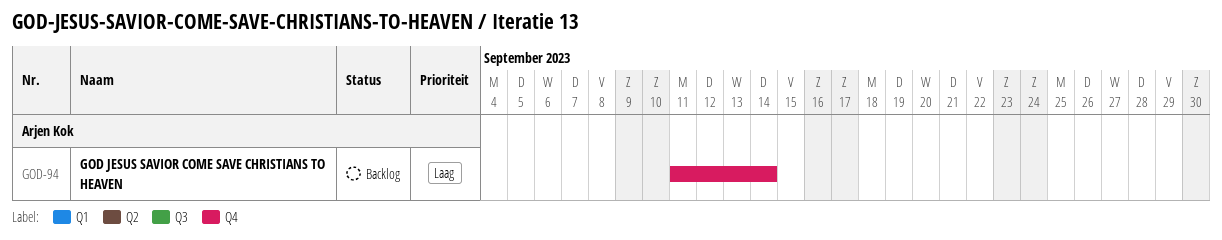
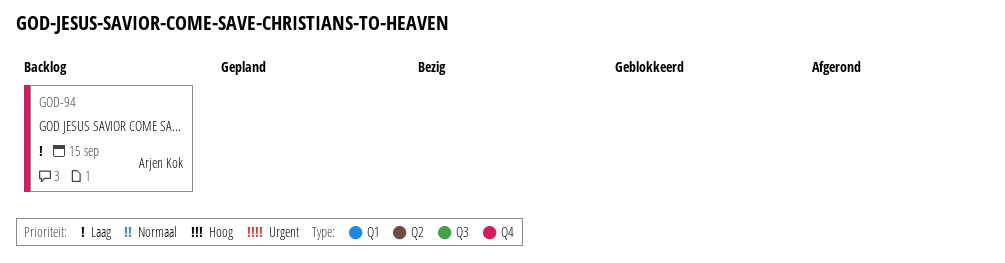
GOD-94, due: Sep 14 -> Sep 15

